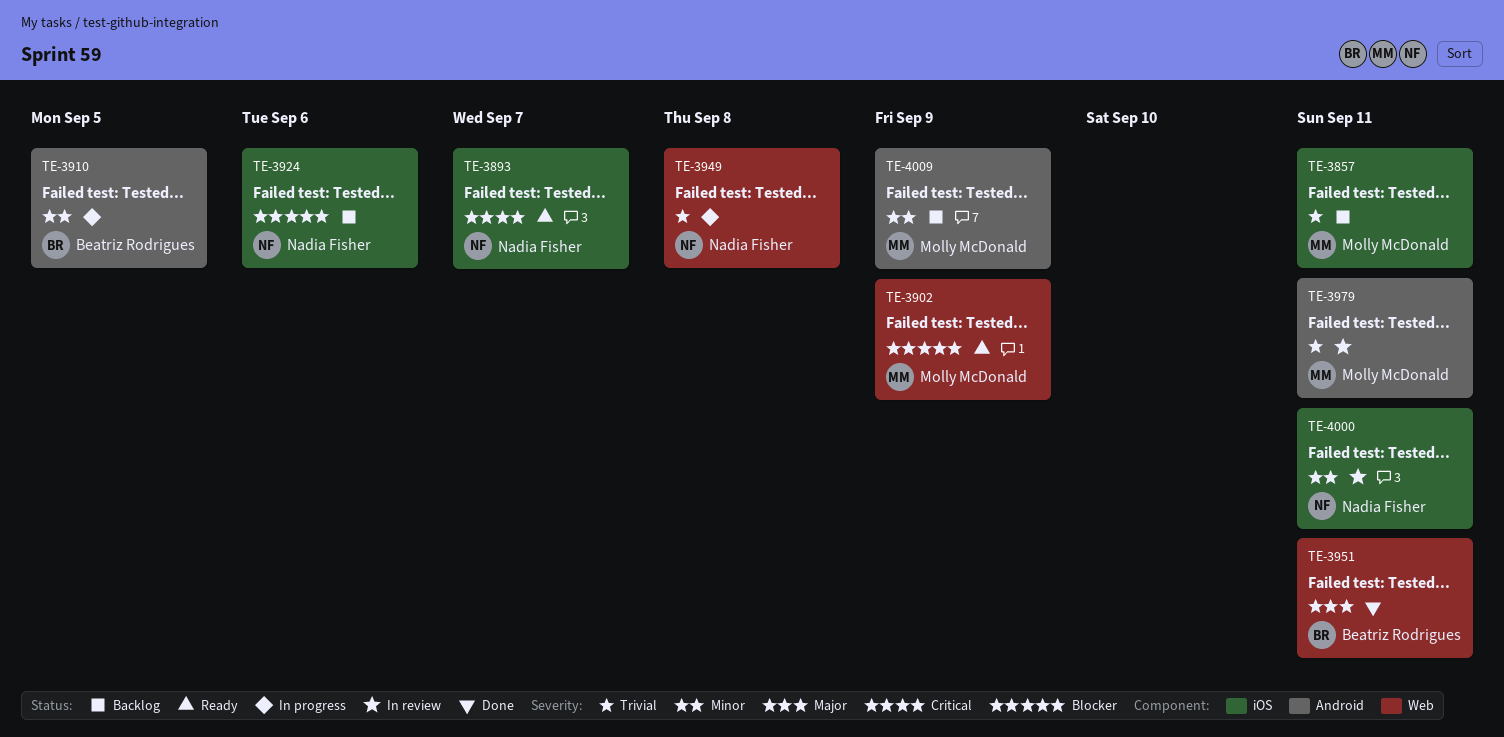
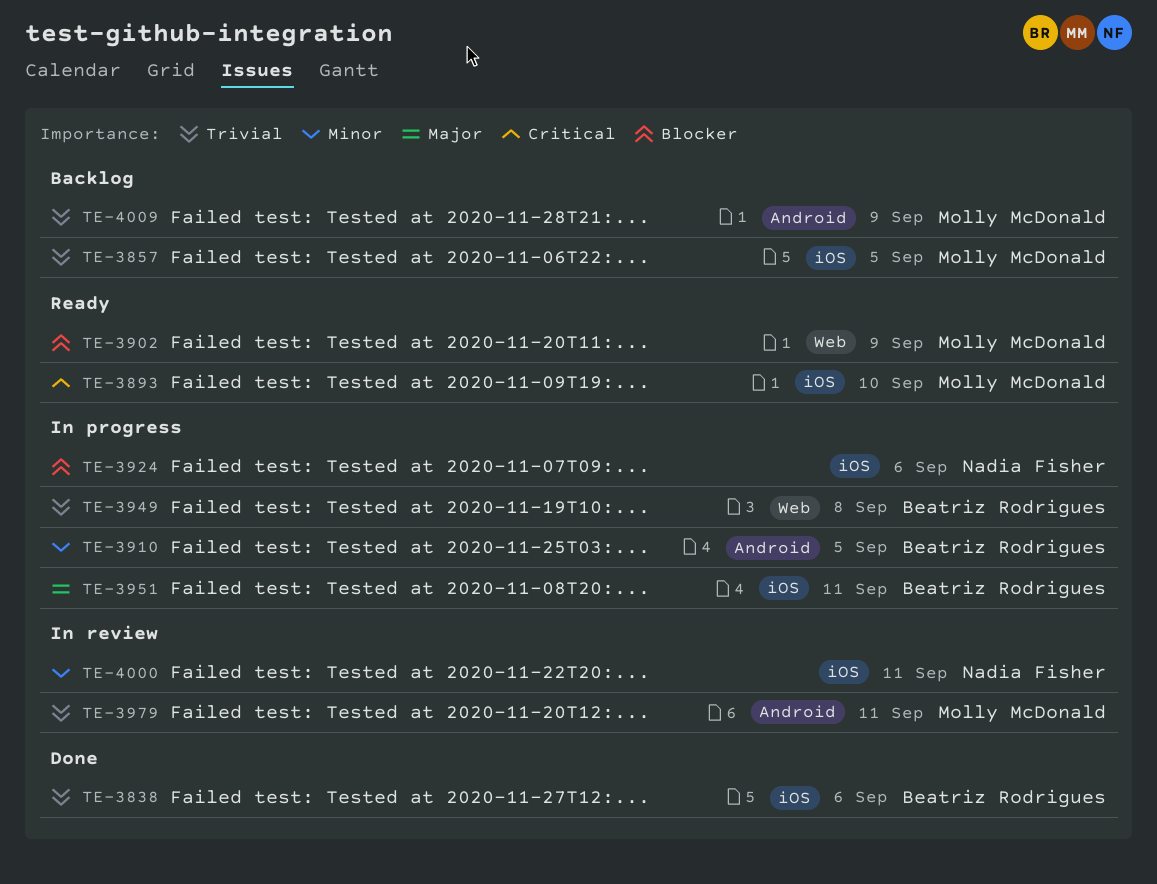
TE-3838: none -> present
TE-3857, due: Sep 11 -> Sep 5
TE-3893, owner: Nadia Fisher -> Molly McDonald
TE-3893, due: Sep 7 -> Sep 10
TE-3924, status: Backlog -> In progress
TE-3949, owner: Nadia Fisher -> Beatriz Rodrigues
TE-3951, status: Done -> In progress
TE-3951, label: Web -> iOS
TE-4009, priority: Minor -> Trivial

